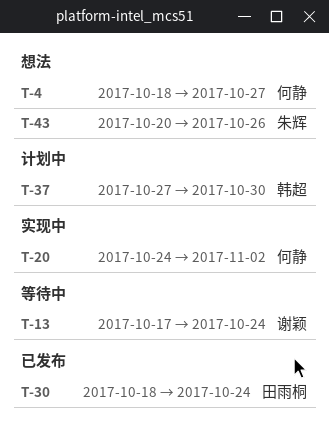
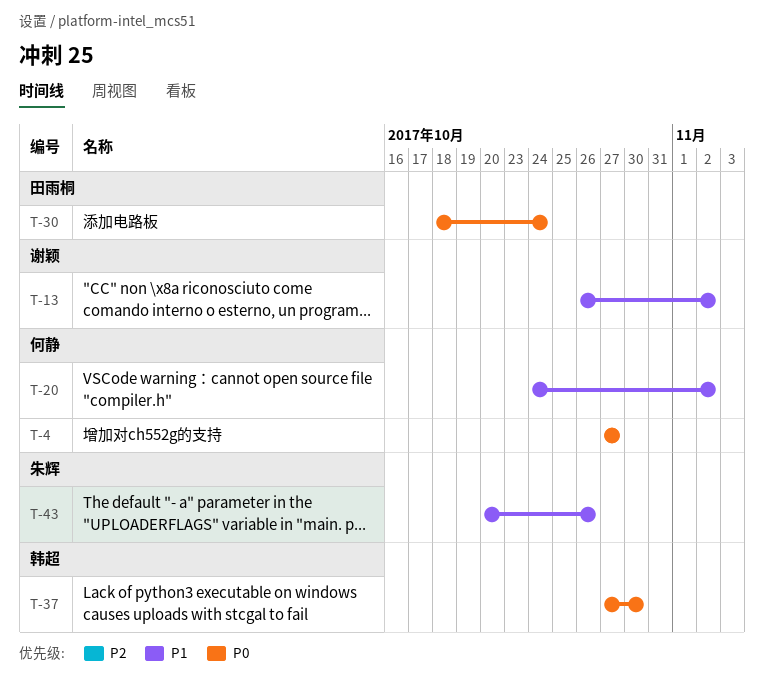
T-4, start: Oct 18 -> Oct 27
T-13, start: Oct 17 -> Oct 26
T-13, due: Oct 24 -> Nov 2

